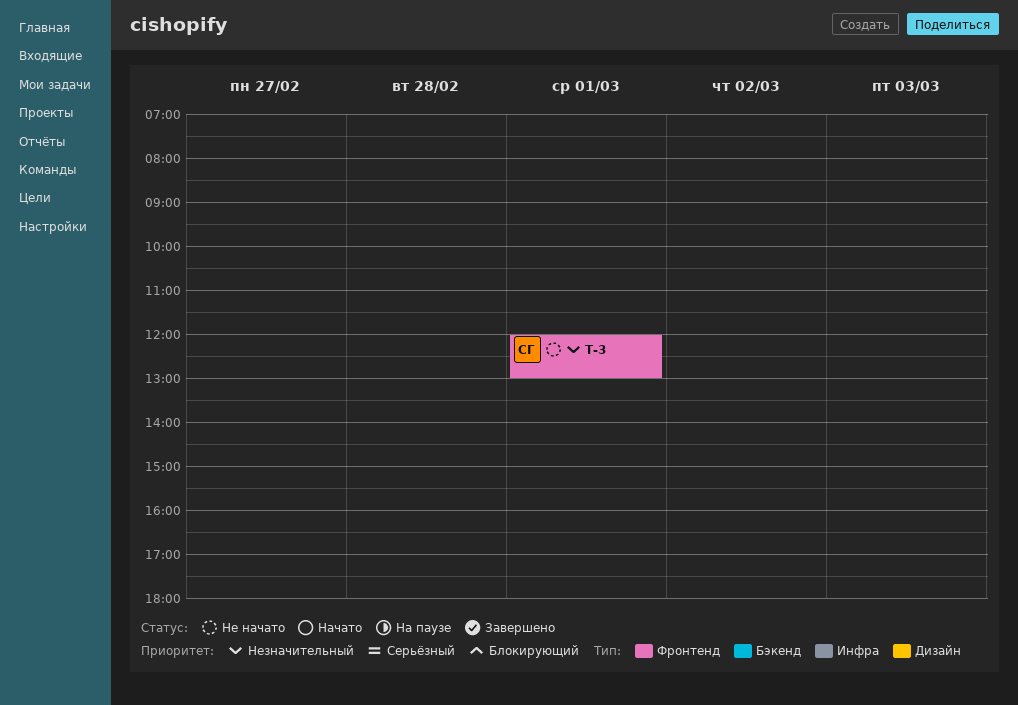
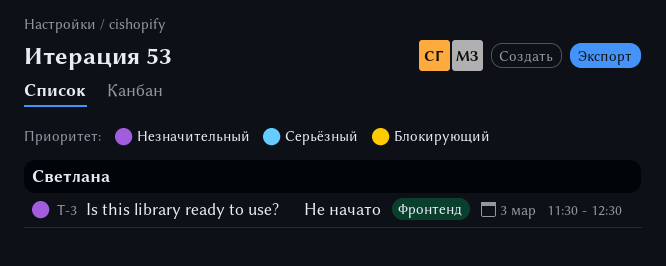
T-3, day: Mar 1 -> Mar 3
T-3, begins: 12:00 -> 11:30
T-3, ends: 13:00 -> 12:30

